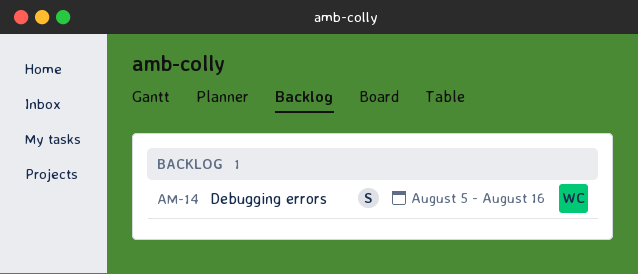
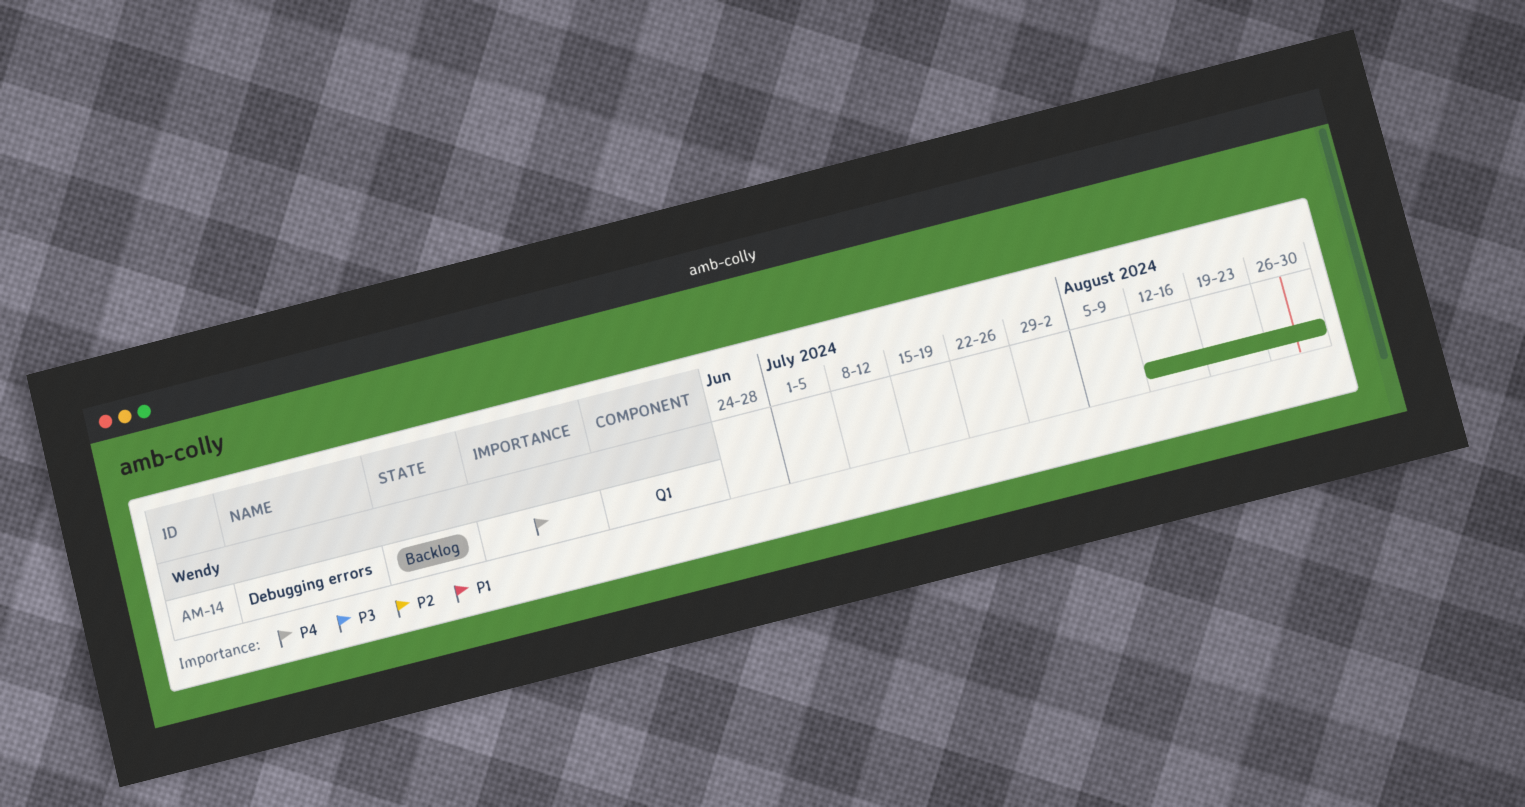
AM-14, start: Aug 5 -> Aug 12
AM-14, due: Aug 16 -> Aug 30

